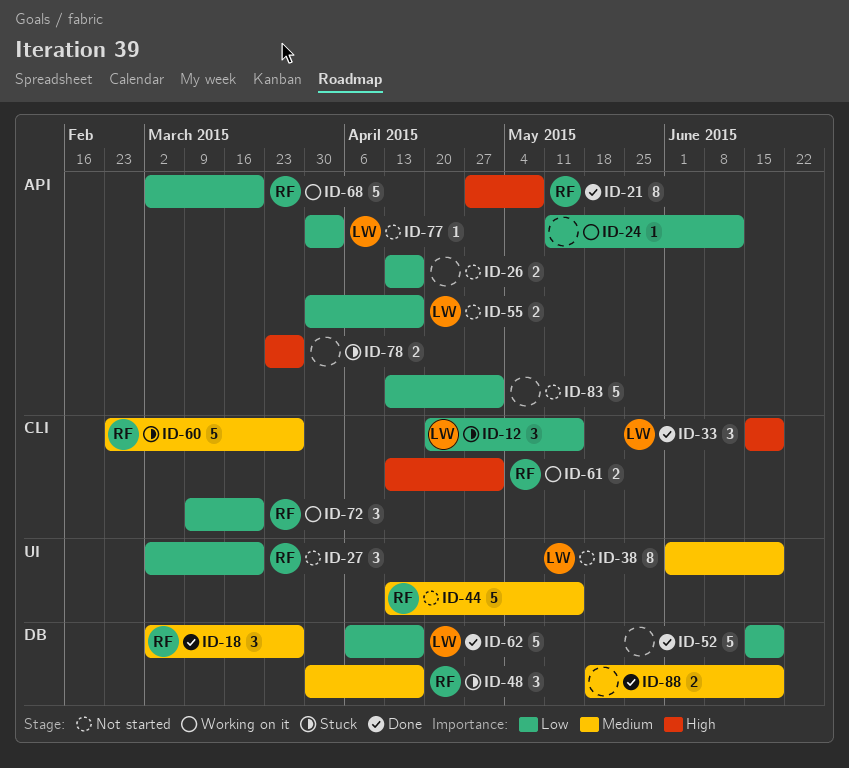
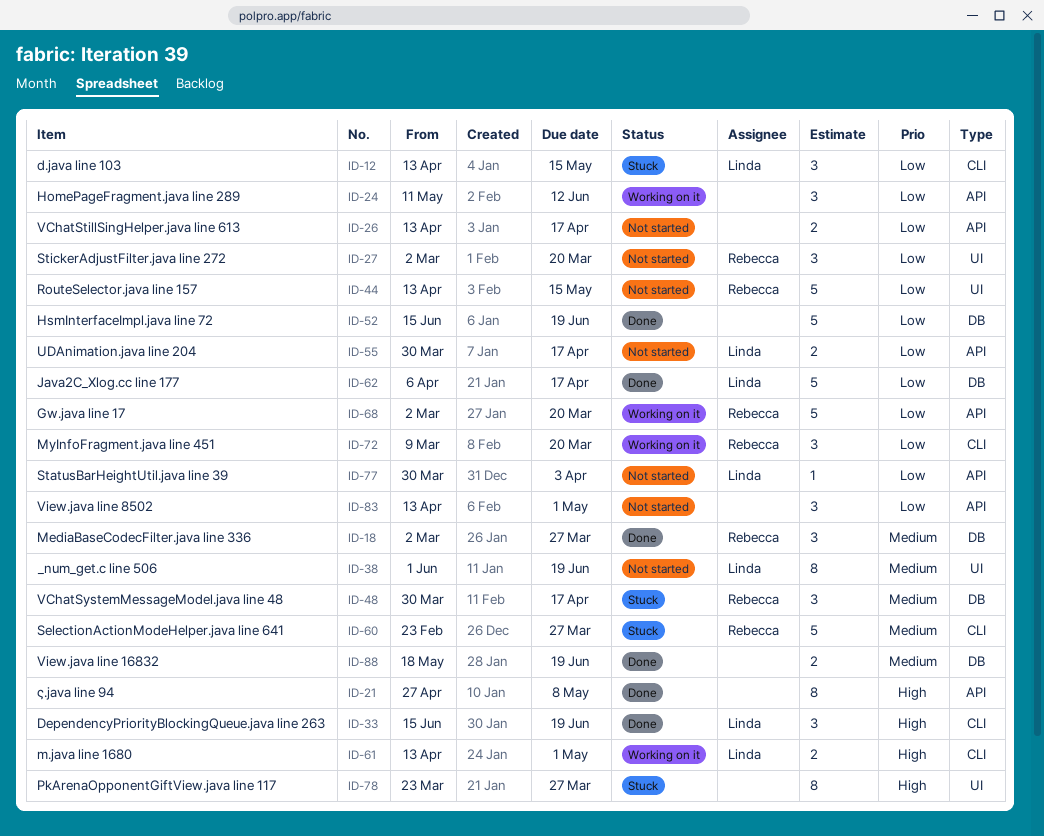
ID-12, start: Apr 20 -> Apr 13
ID-21, owner: Rebecca -> none
ID-24, estimate: 1 -> 3
ID-44, priority: Medium -> Low
ID-61, owner: Rebecca -> Linda
ID-78, label: API -> UI
ID-78, estimate: 2 -> 8
ID-83, estimate: 5 -> 3

